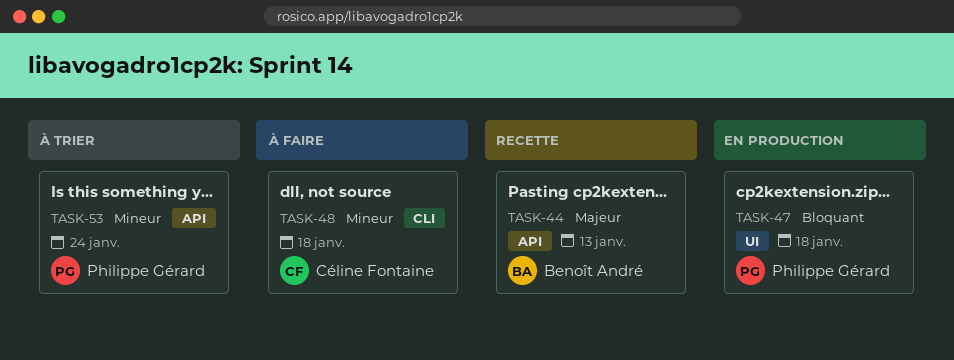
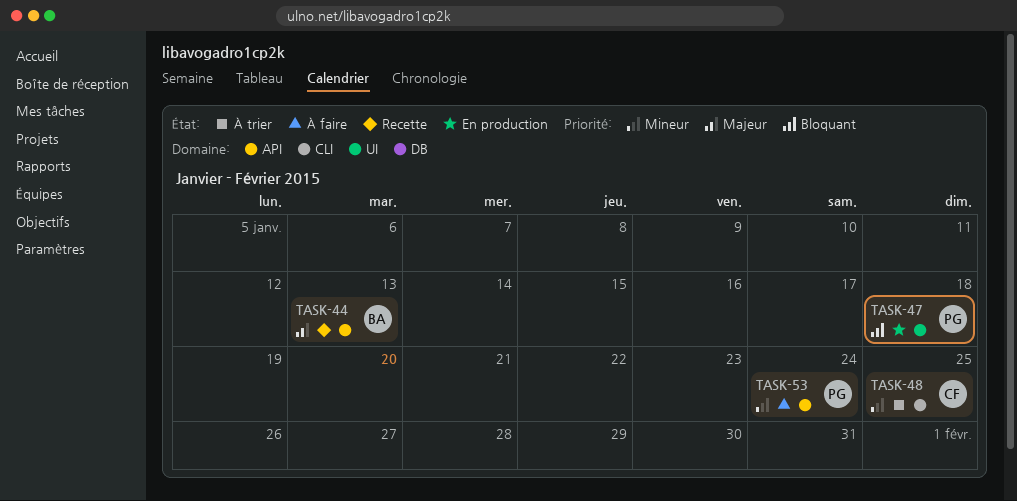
TASK-48, status: À faire -> À trier
TASK-48, due: Jan 18 -> Jan 25
TASK-53, status: À trier -> À faire

